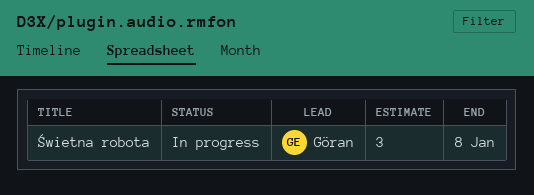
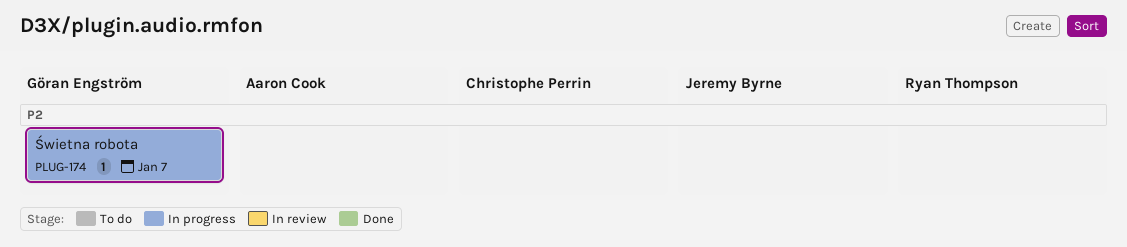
Świetna robota, estimate: 3 -> 1
Świetna robota, due: Jan 8 -> Jan 7

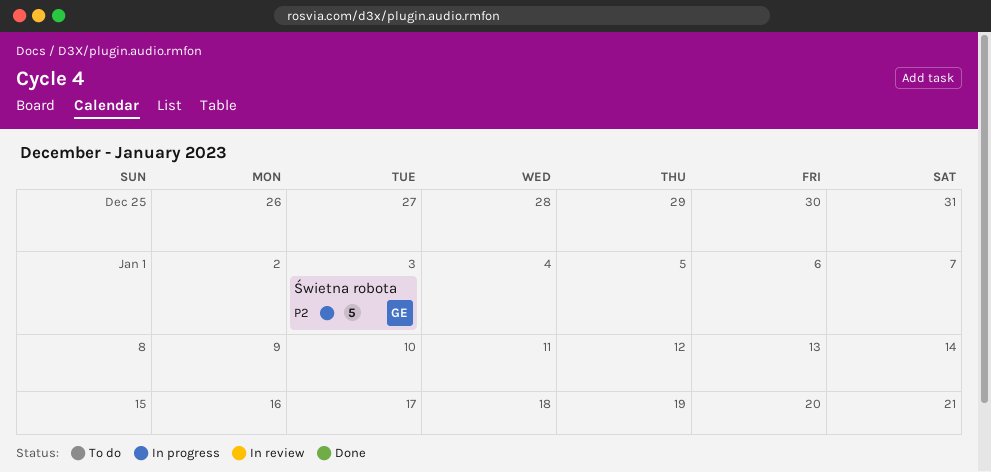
Świetna robota, estimate: 1 -> 5
Świetna robota, due: Jan 7 -> Jan 3

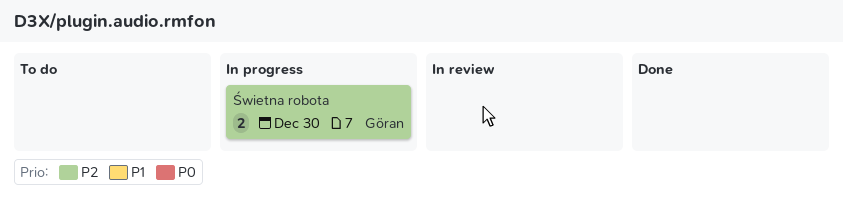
Świetna robota, estimate: 5 -> 2
Świetna robota, due: Jan 3 -> Dec 30

